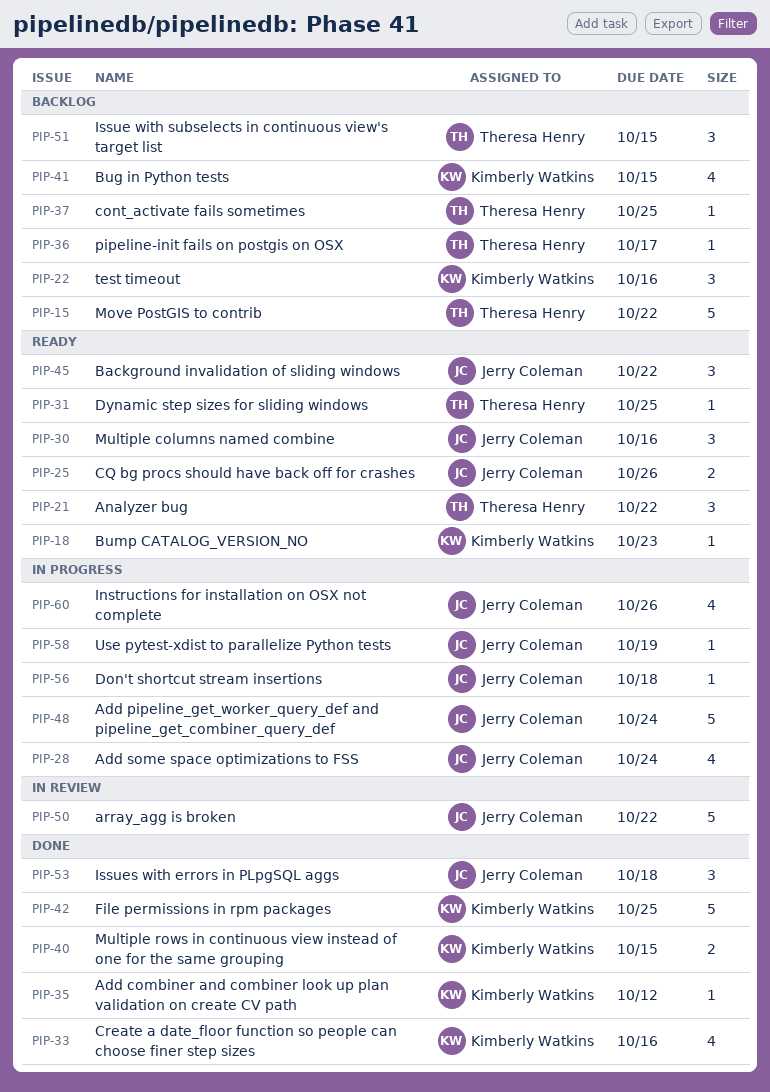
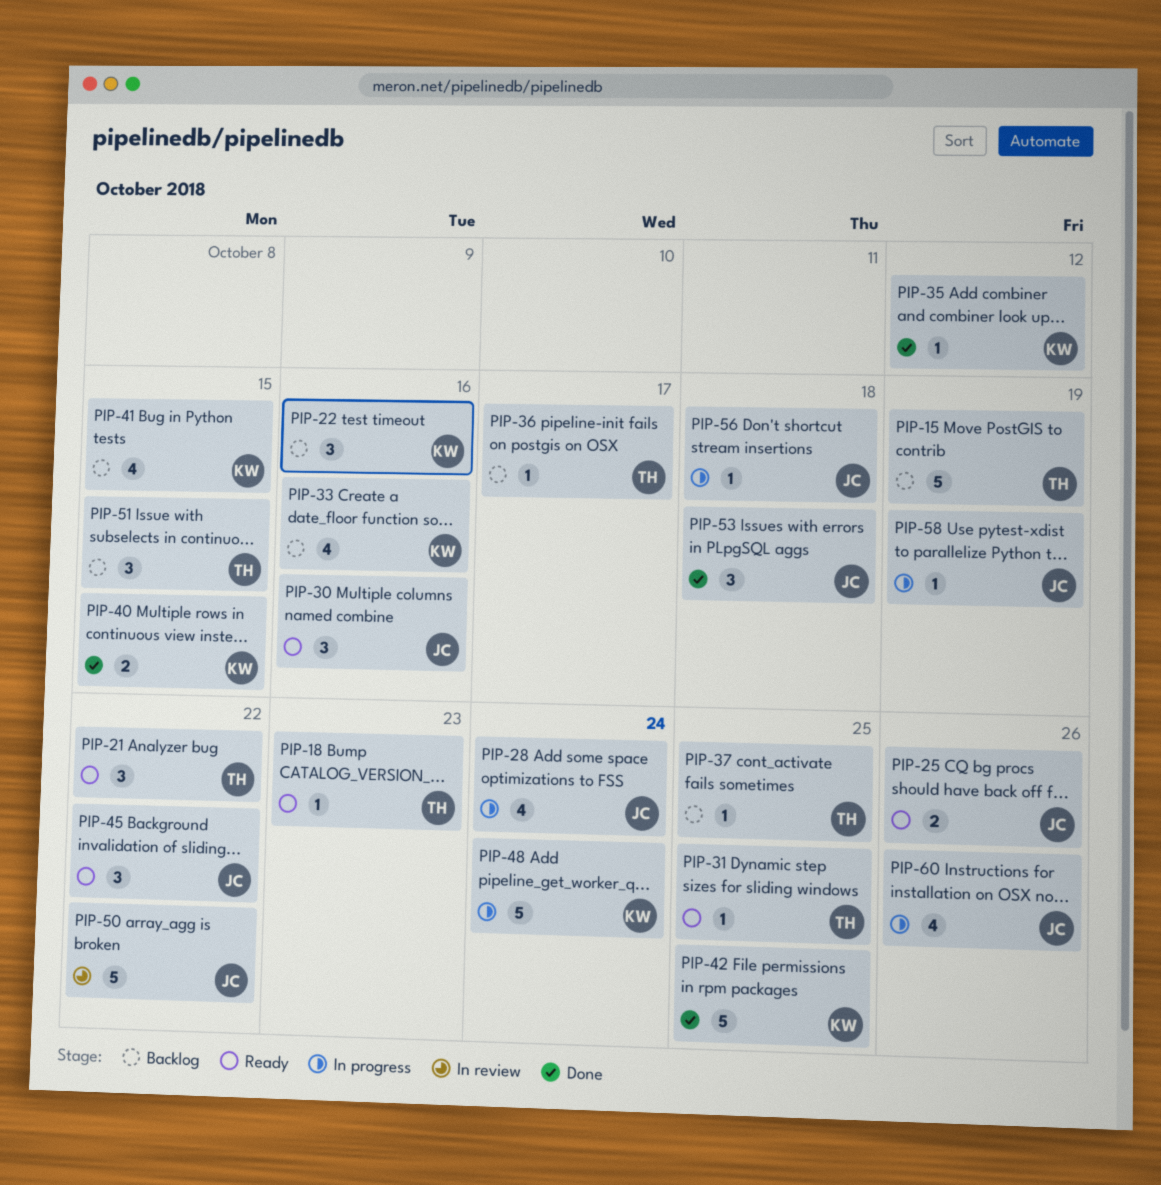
PIP-15, due: Oct 22 -> Oct 19
PIP-18, owner: Kimberly Watkins -> Theresa Henry
PIP-33, status: Done -> Backlog
PIP-48, owner: Jerry Coleman -> Kimberly Watkins

